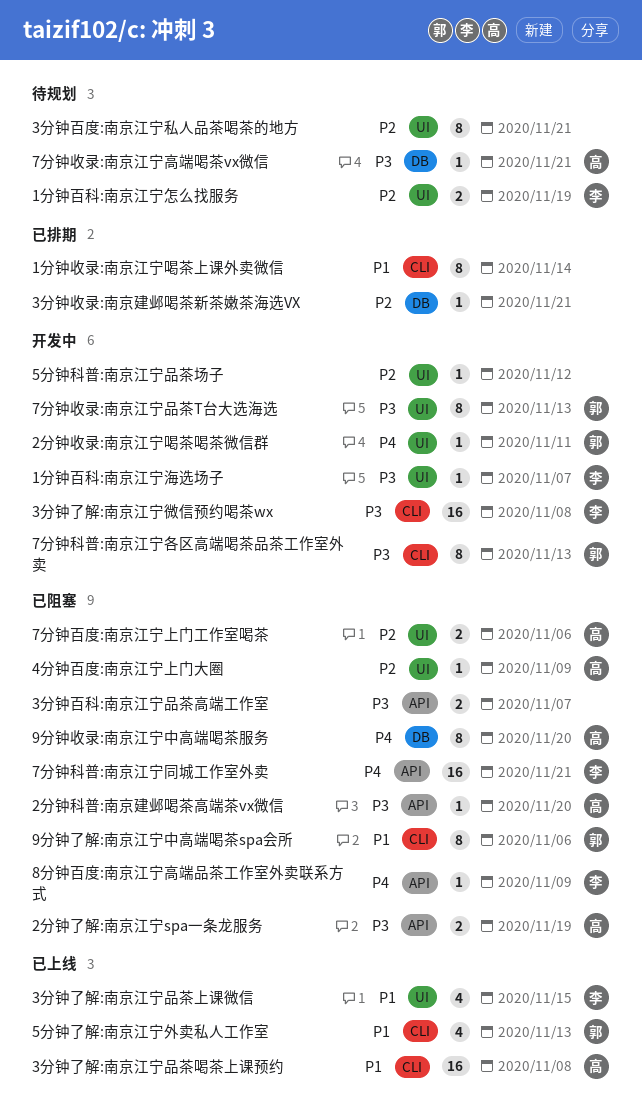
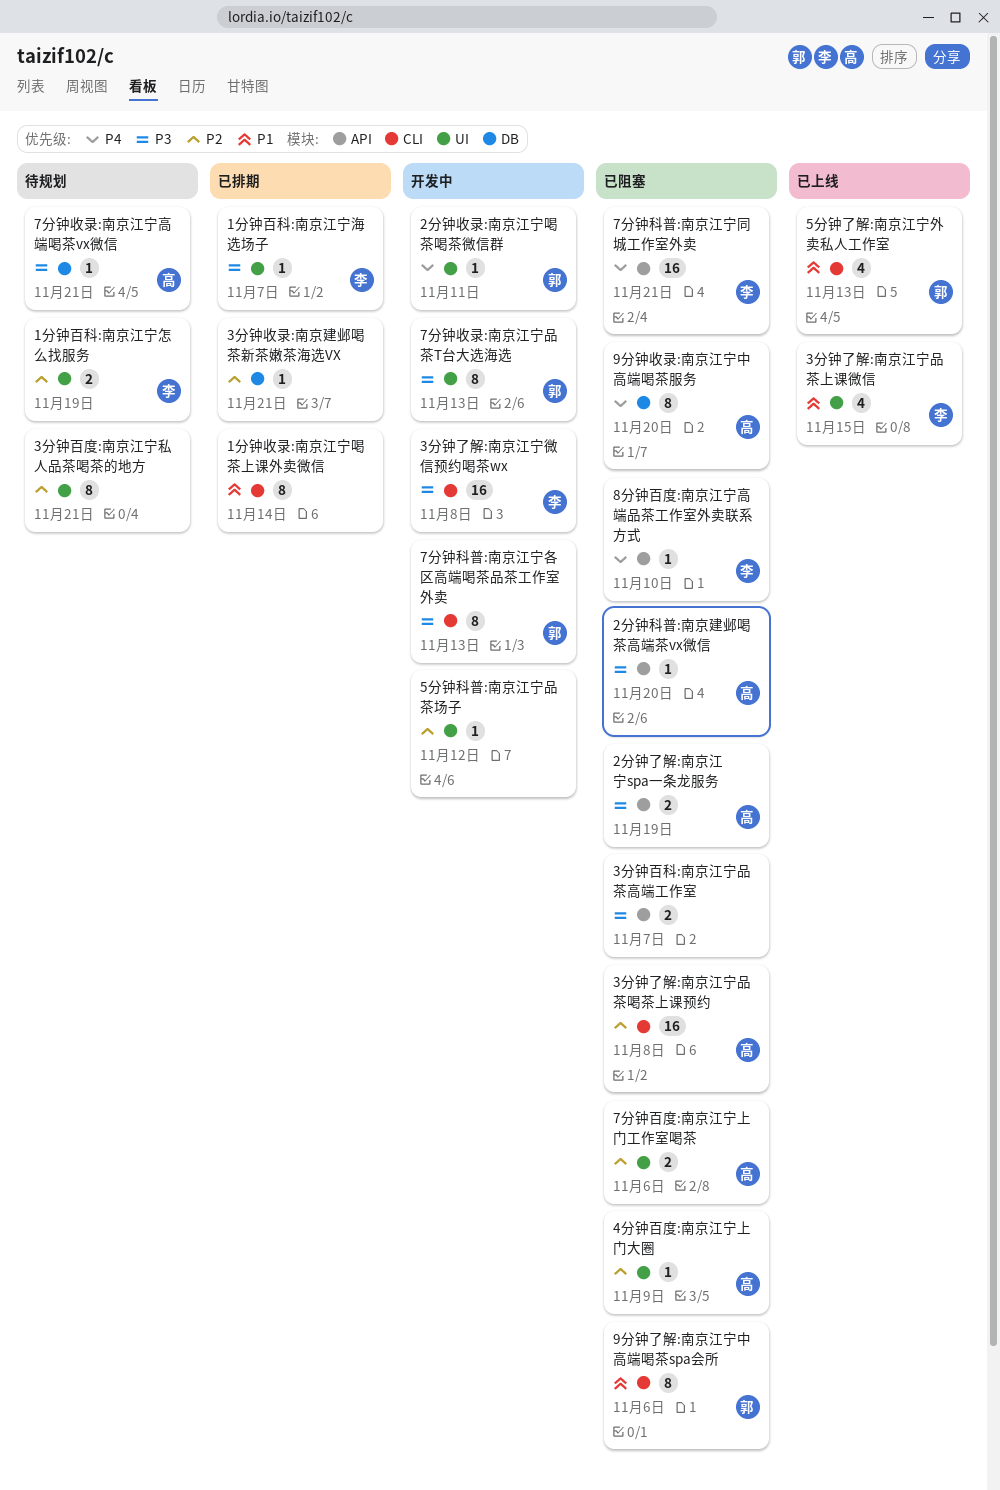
1分钟百科:南京江宁海选场子, status: 开发中 -> 已排期
3分钟了解:南京江宁品茶喝茶上课预约, status: 已上线 -> 已阻塞
3分钟了解:南京江宁品茶喝茶上课预约, priority: P1 -> P2
8分钟百度:南京江宁高端品茶工作室外卖联系方式, due: Nov 9 -> Nov 10

